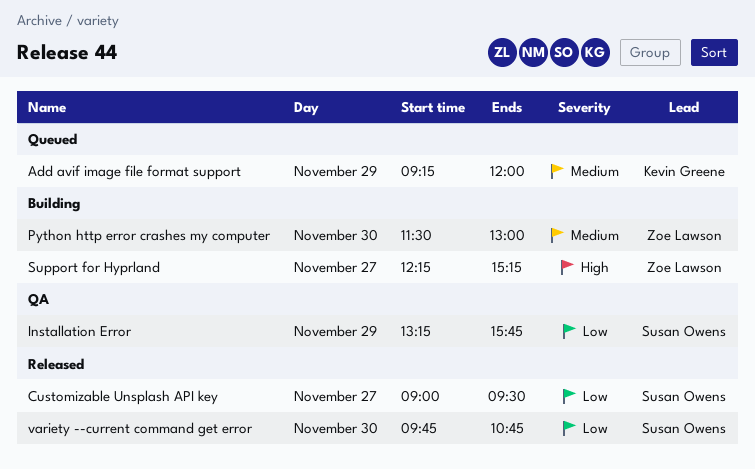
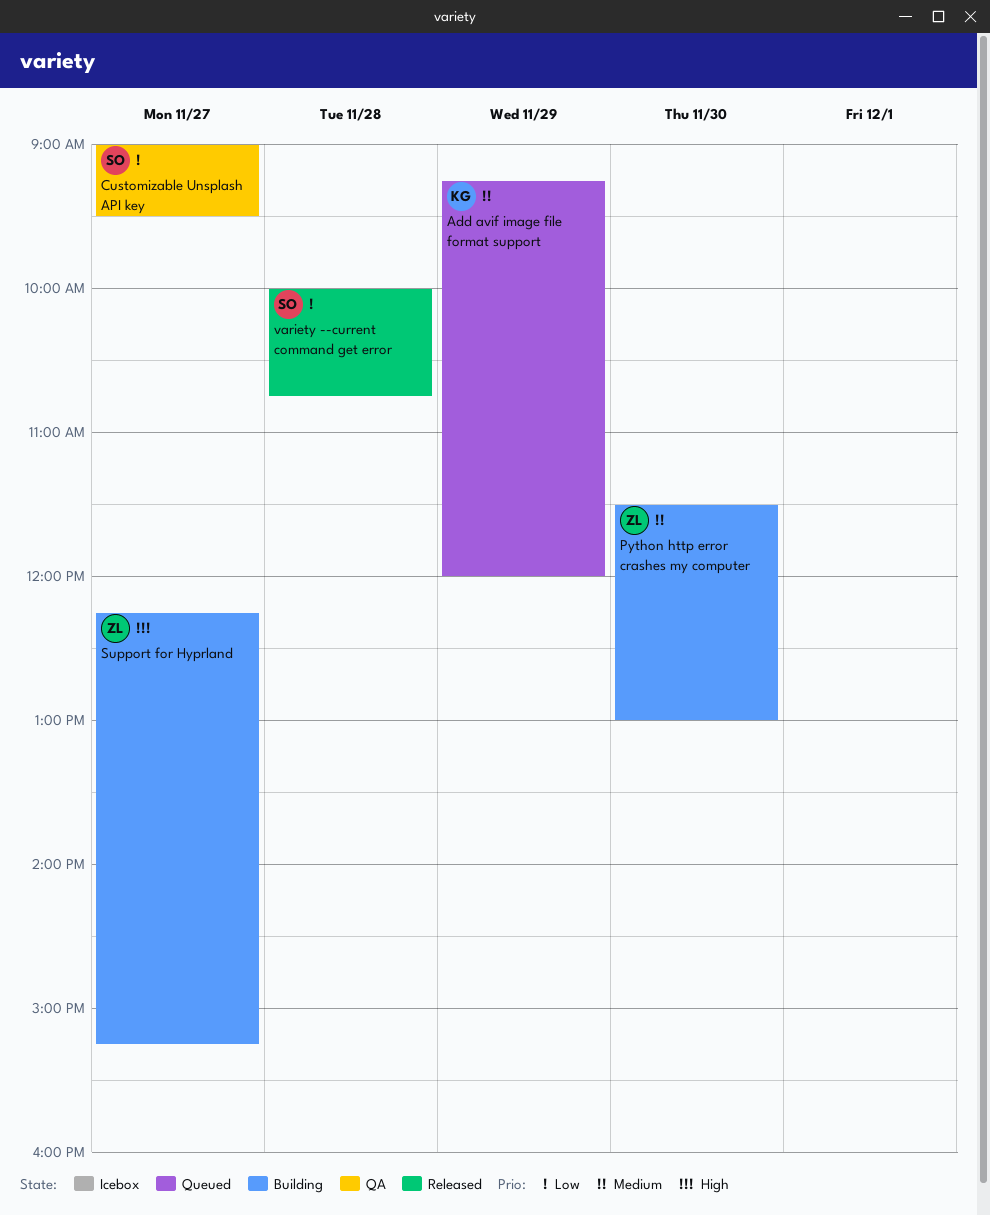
Customizable Unsplash API key, status: Released -> QA
Installation Error: present -> none
variety --current command get error, day: Nov 30 -> Nov 28
variety --current command get error, begins: 09:45 -> 10:00

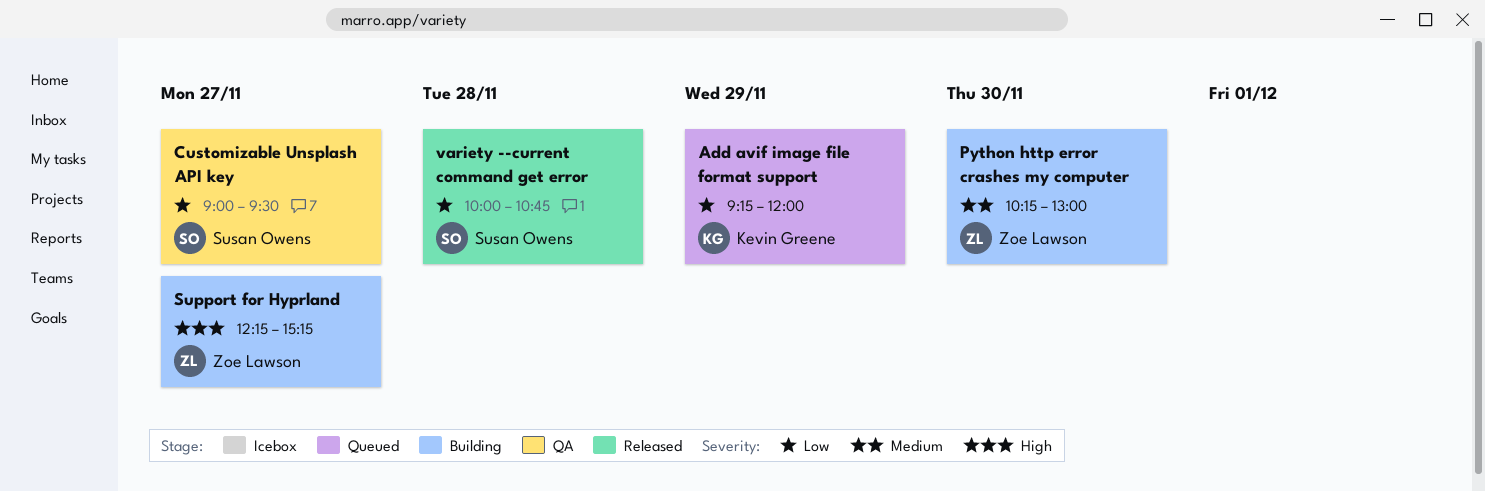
Add avif image file format support, priority: Medium -> Low
Python http error crashes my computer, begins: 11:30 -> 10:15

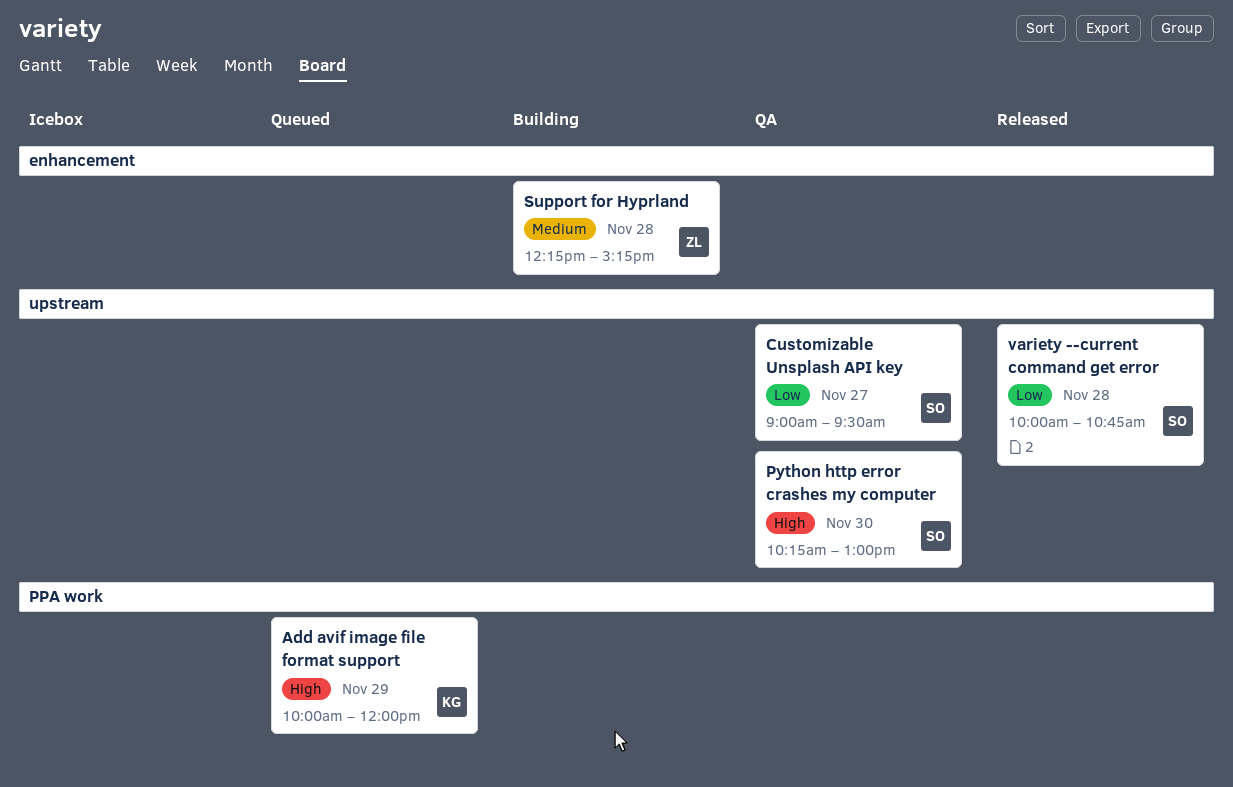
Add avif image file format support, priority: Low -> High
Add avif image file format support, begins: 09:15 -> 10:00
Python http error crashes my computer, status: Building -> QA
Python http error crashes my computer, owner: Zoe Lawson -> Susan Owens
Python http error crashes my computer, priority: Medium -> High
Support for Hyprland, priority: High -> Medium
Support for Hyprland, day: Nov 27 -> Nov 28

